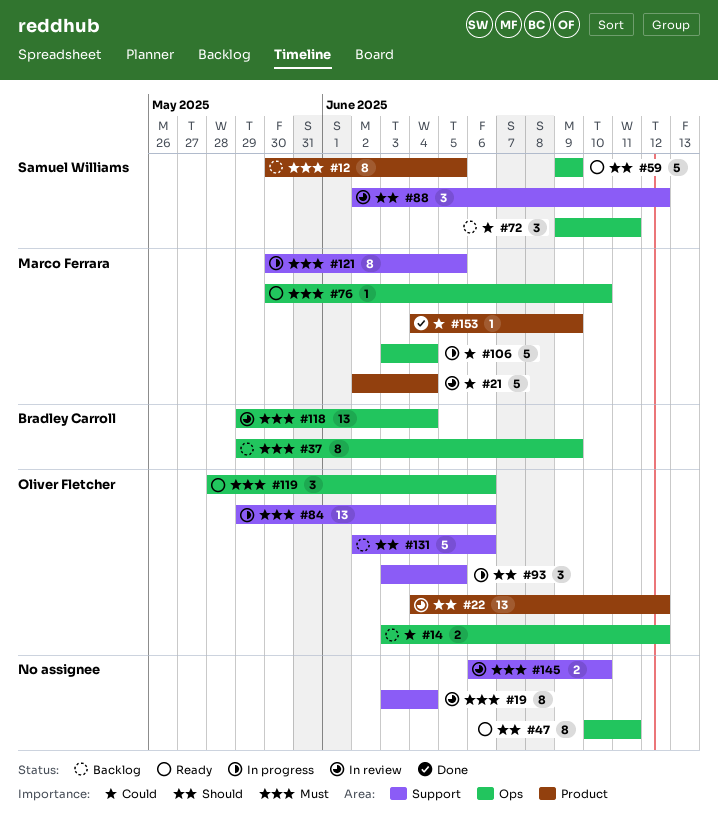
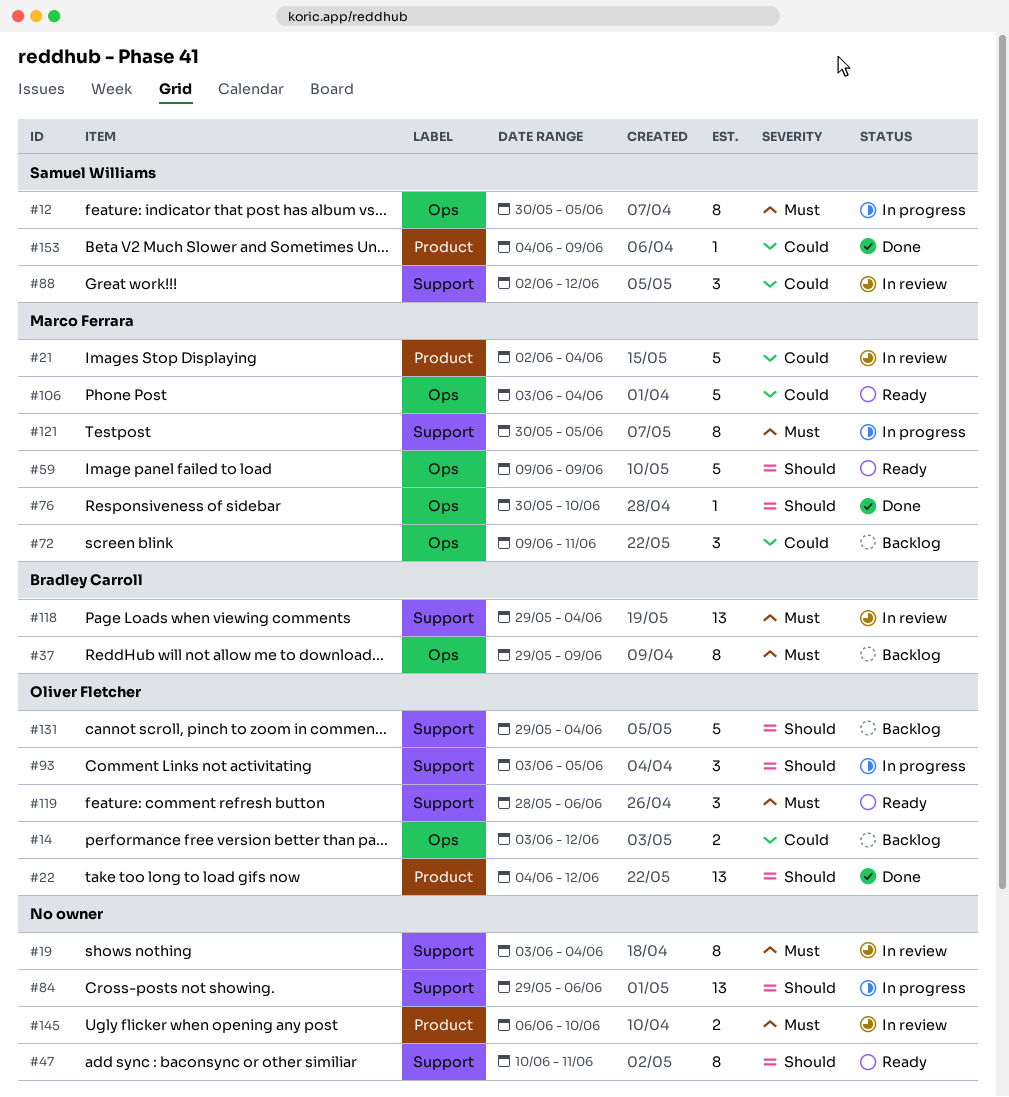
#12, status: Backlog -> In progress
#12, label: Product -> Ops
#22, status: In review -> Done
#47, label: Ops -> Support
#59, owner: Samuel Williams -> Marco Ferrara
#72, owner: Samuel Williams -> Marco Ferrara
#76, status: Ready -> Done
#76, priority: Must -> Should
#84, owner: Oliver Fletcher -> none
#84, priority: Must -> Should
#88, priority: Should -> Could
#106, status: In progress -> Ready
#118, label: Ops -> Support
#119, label: Ops -> Support
#131, start: Jun 2 -> May 29
#131, due: Jun 6 -> Jun 4
#145, label: Support -> Product
#153, owner: Marco Ferrara -> Samuel Williams

